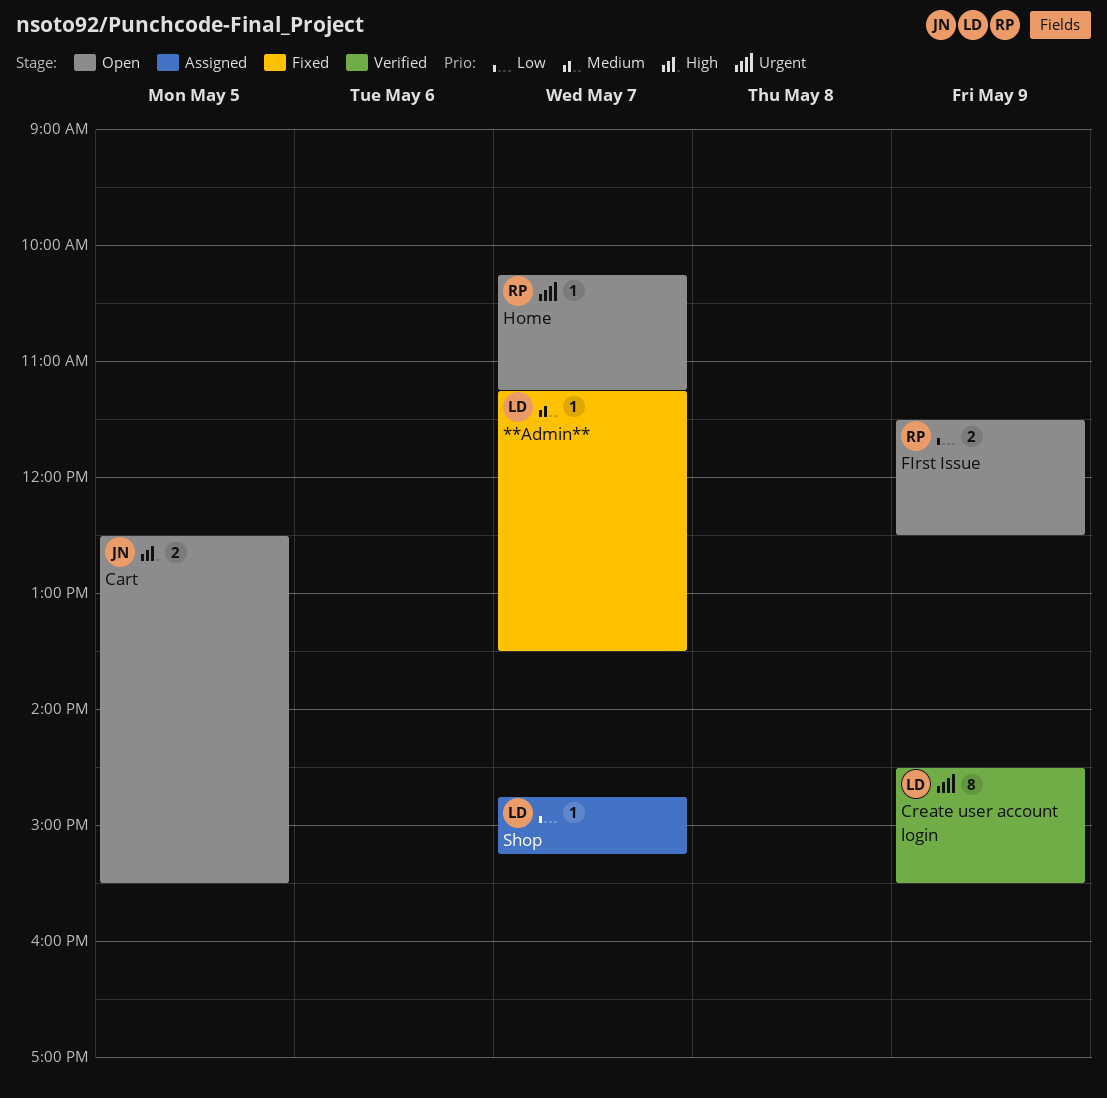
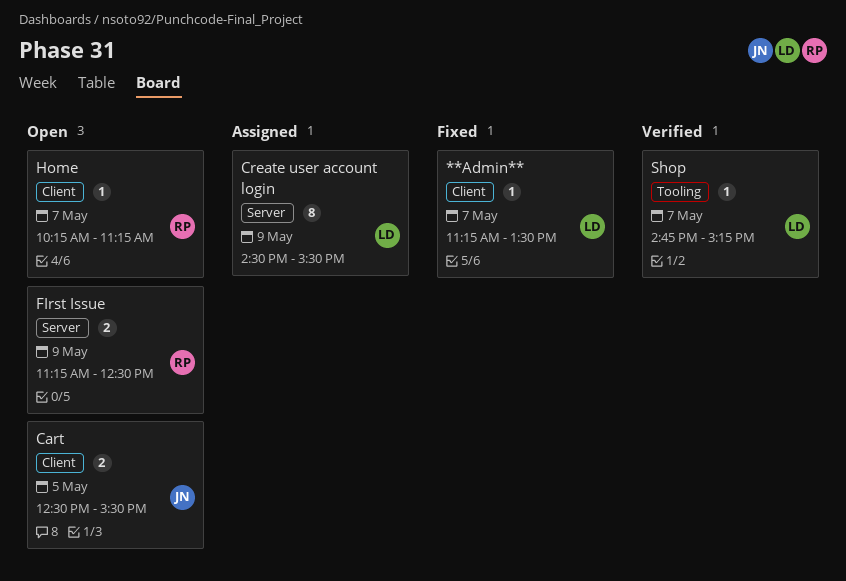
Create user account login, status: Verified -> Assigned
FIrst Issue, begins: 11:30 -> 11:15
Shop, status: Assigned -> Verified

